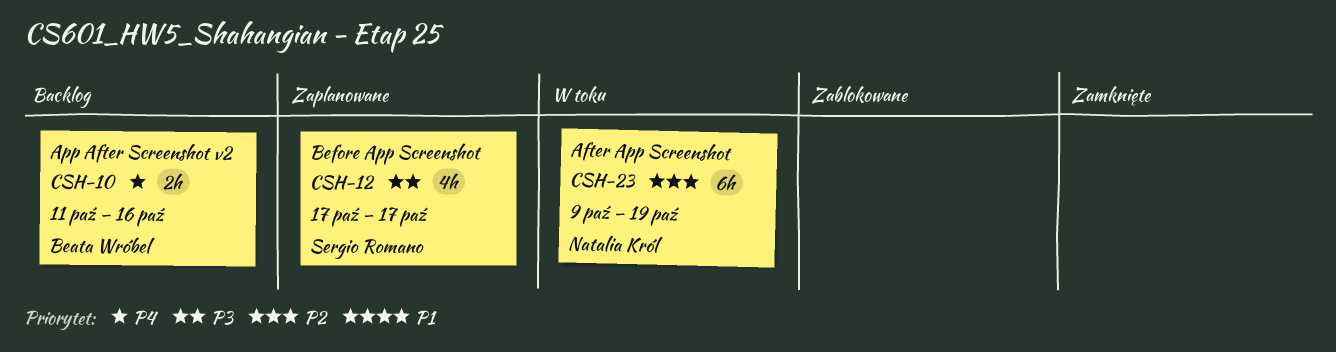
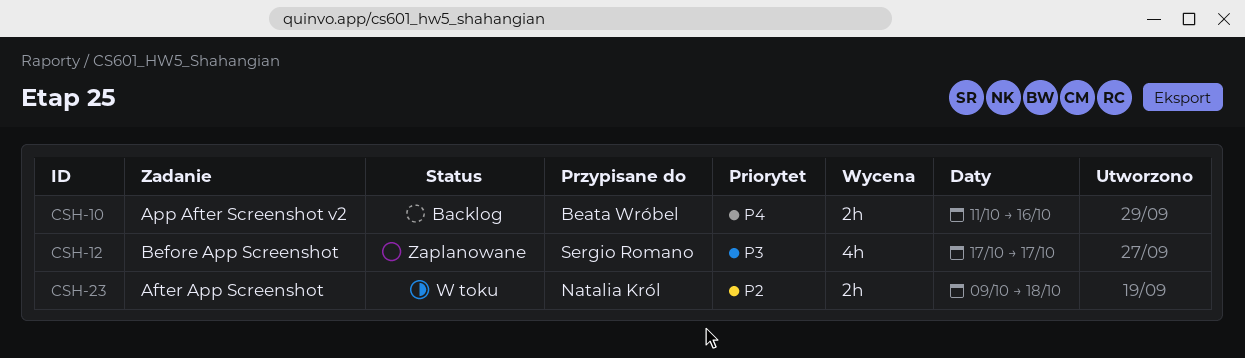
CSH-23, estimate: 6h -> 2h
CSH-23, due: Oct 19 -> Oct 18

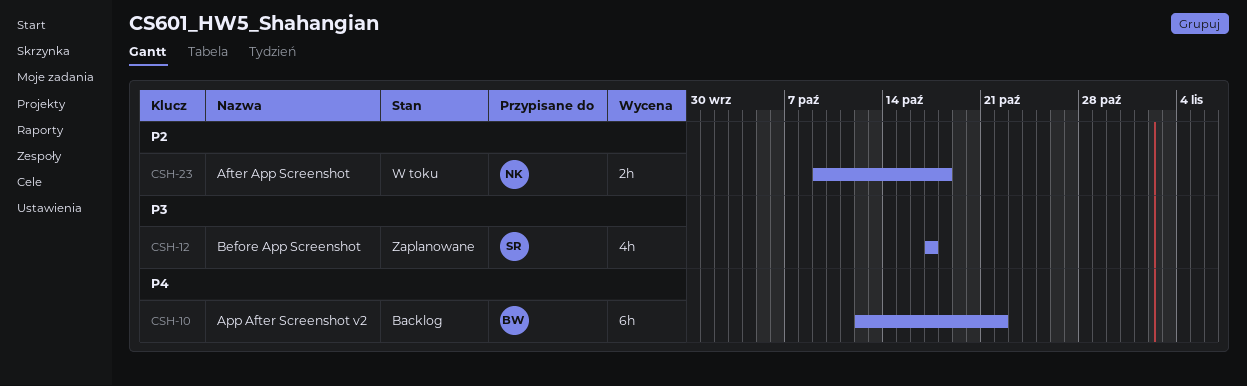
CSH-10, estimate: 2h -> 6h
CSH-10, start: Oct 11 -> Oct 12
CSH-10, due: Oct 16 -> Oct 22

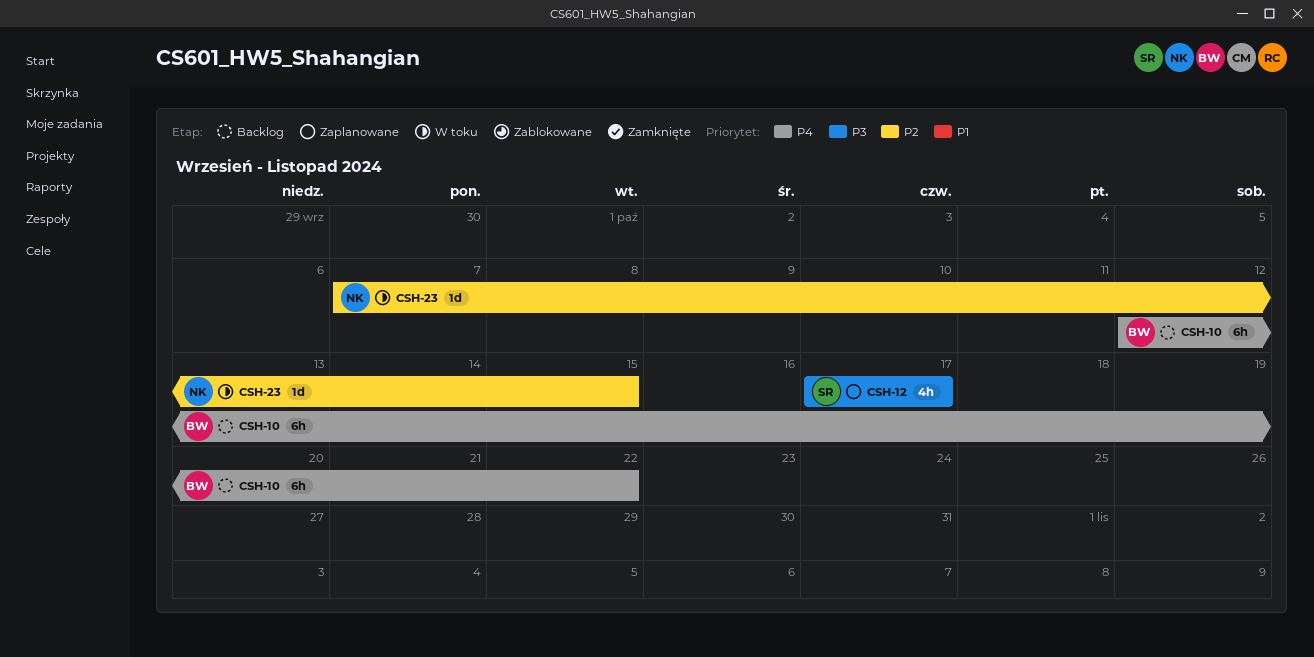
CSH-23, estimate: 2h -> 1d
CSH-23, start: Oct 9 -> Oct 7
CSH-23, due: Oct 18 -> Oct 15

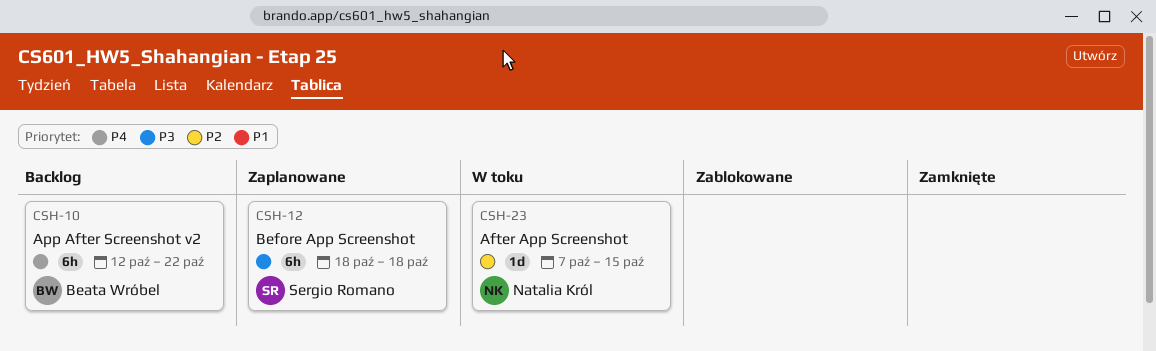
CSH-12, estimate: 4h -> 6h
CSH-12, start: Oct 17 -> Oct 18
CSH-12, due: Oct 17 -> Oct 18

